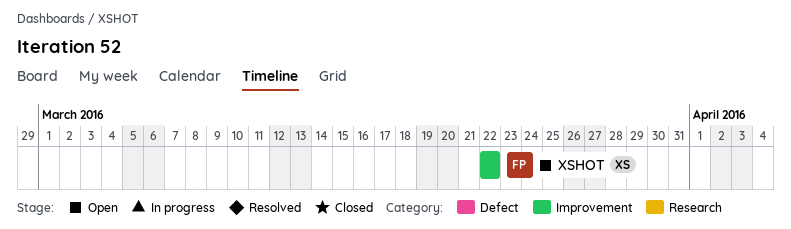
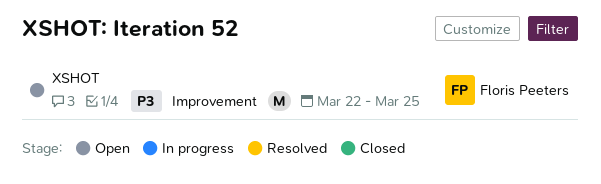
XSHOT, estimate: XS -> M
XSHOT, due: Mar 22 -> Mar 25

